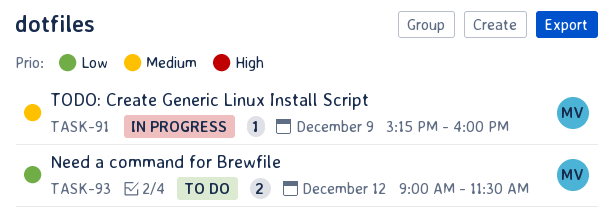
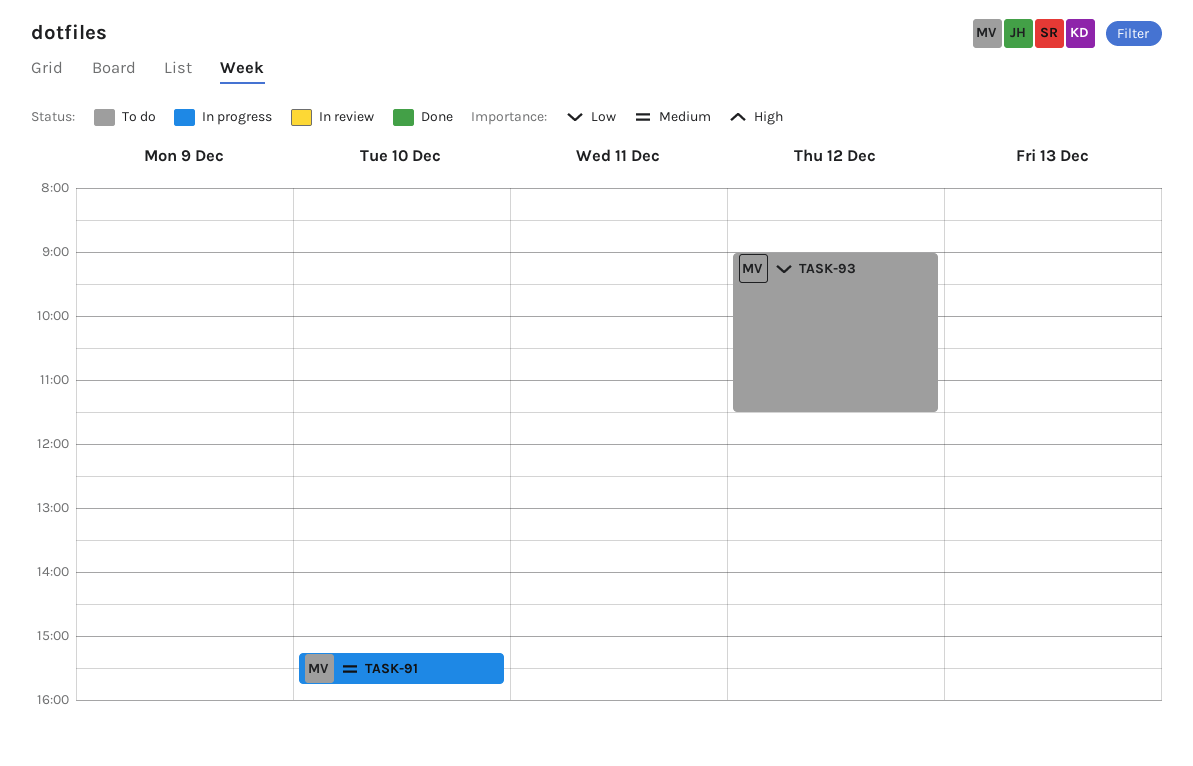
TASK-91, day: Dec 9 -> Dec 10
TASK-91, ends: 16:00 -> 15:45

